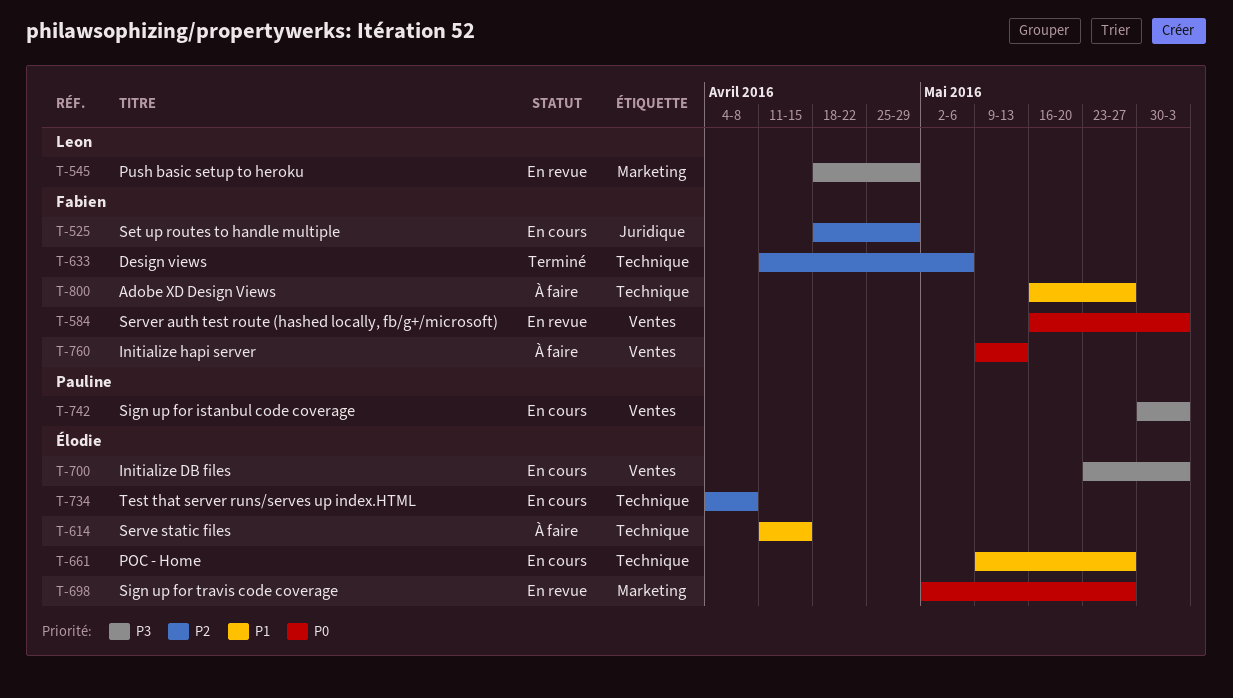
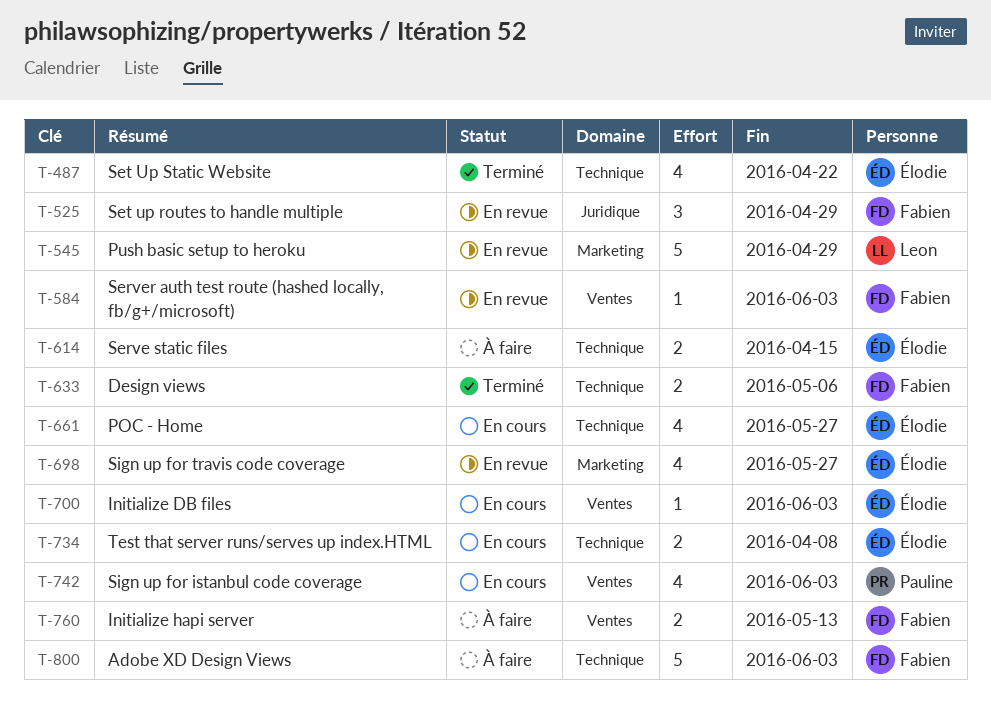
T-487: none -> present
T-525, status: En cours -> En revue
T-800, due: May 27 -> Jun 3

